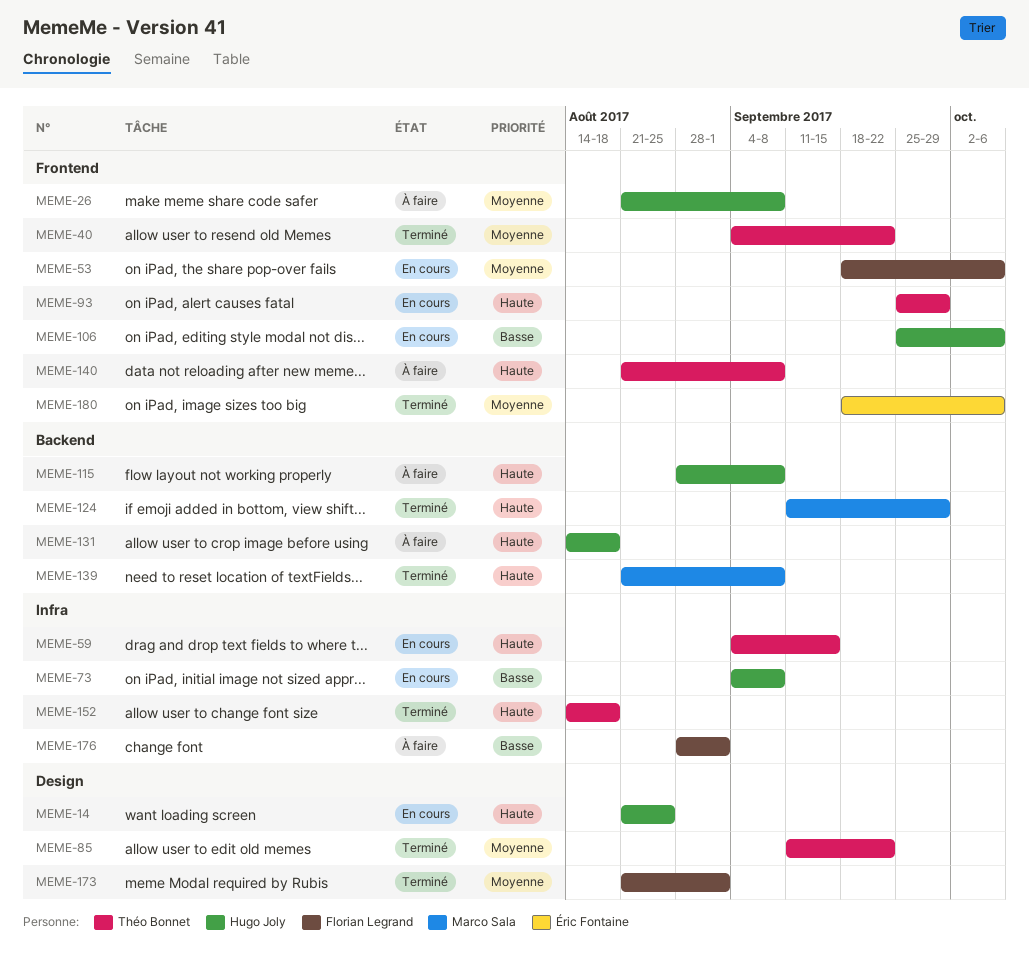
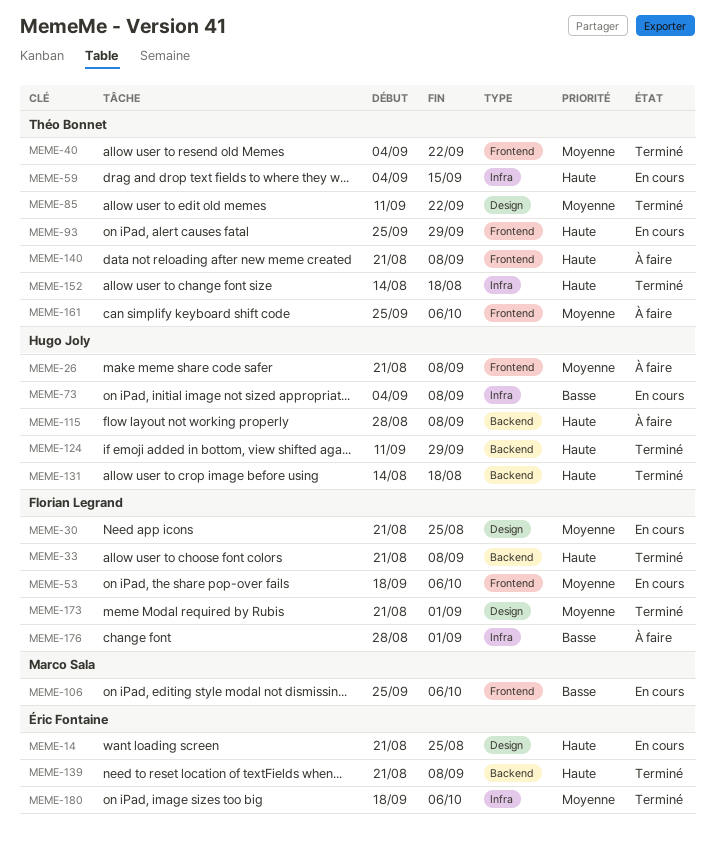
MEME-14, owner: Hugo Joly -> Éric Fontaine
MEME-30: none -> present
MEME-33: none -> present
MEME-106, owner: Hugo Joly -> Marco Sala
MEME-124, owner: Marco Sala -> Hugo Joly
MEME-131, status: À faire -> Terminé
MEME-139, owner: Marco Sala -> Éric Fontaine
MEME-161: none -> present
MEME-180, label: Frontend -> Infra

